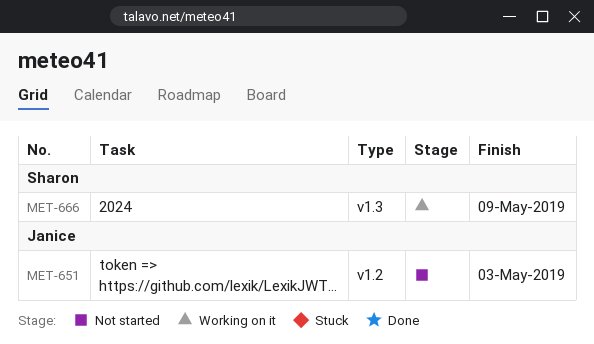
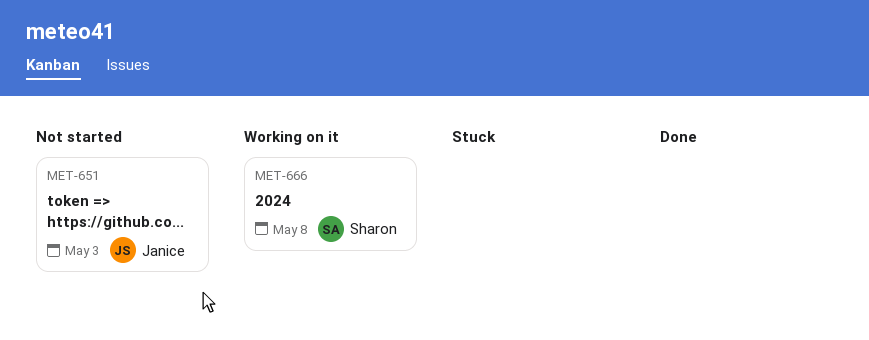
MET-666, due: May 9 -> May 8

